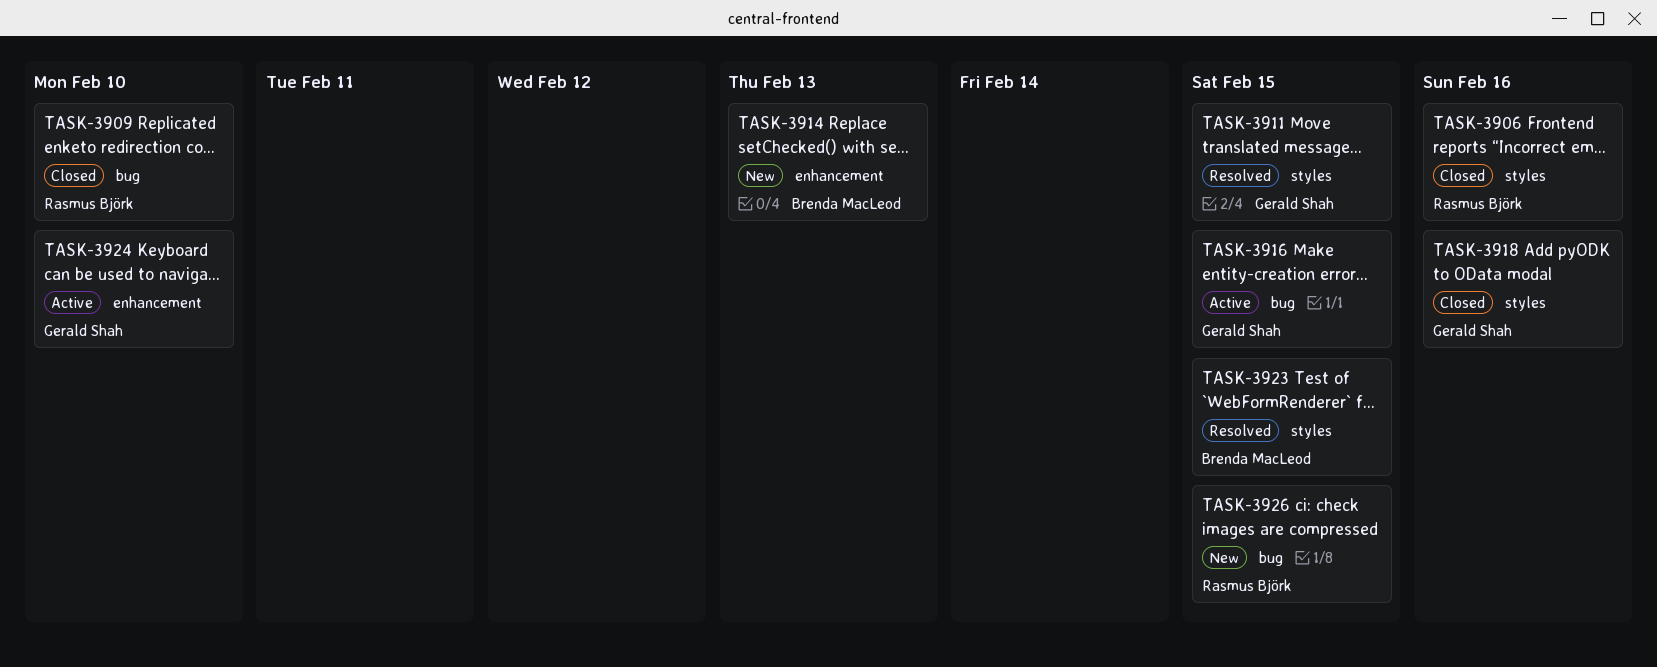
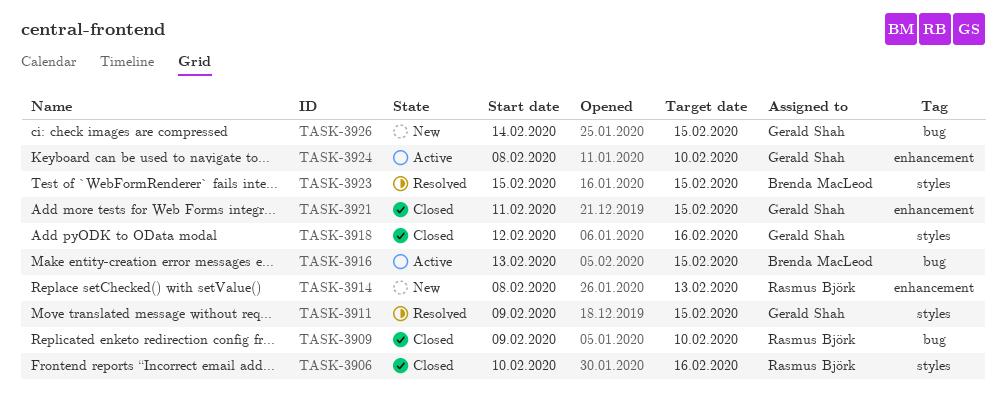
TASK-3914, owner: Brenda MacLeod -> Rasmus Björk
TASK-3916, owner: Gerald Shah -> Brenda MacLeod
TASK-3921: none -> present
TASK-3926, owner: Rasmus Björk -> Gerald Shah

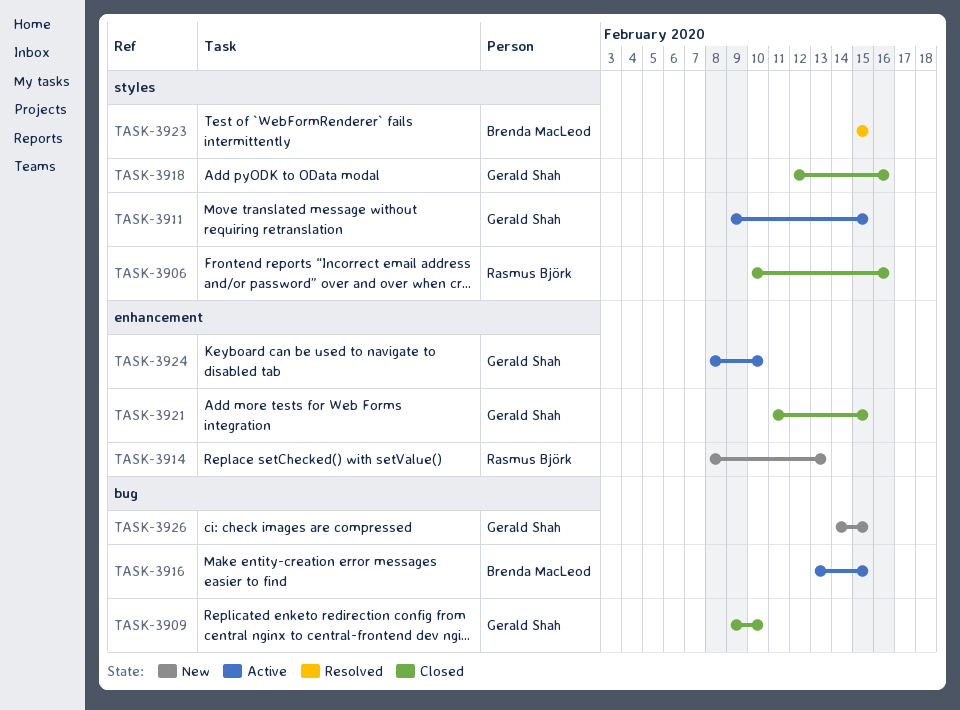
TASK-3909, owner: Rasmus Björk -> Gerald Shah
TASK-3911, status: Resolved -> Active

